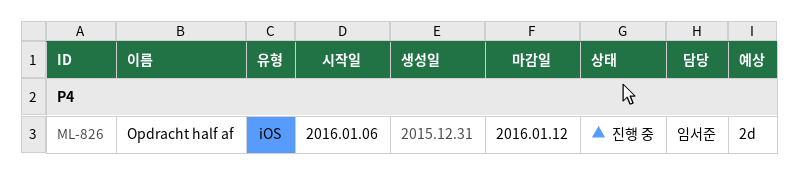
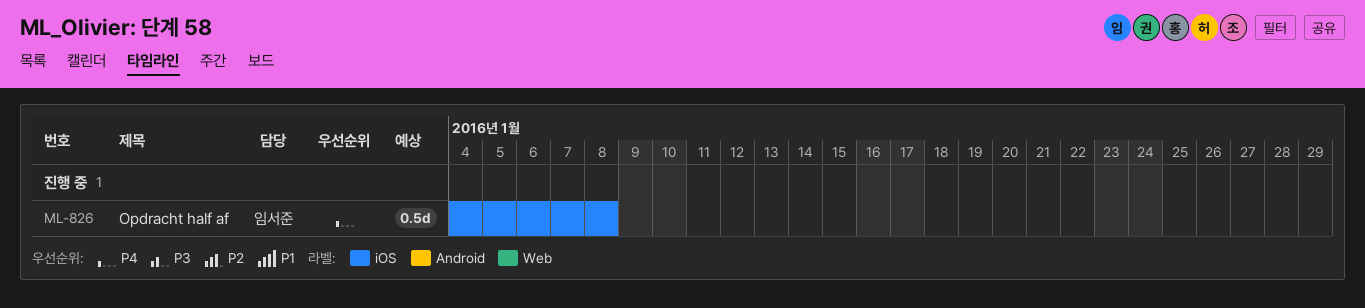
ML-826, estimate: 2d -> 0.5d
ML-826, start: Jan 6 -> Jan 4
ML-826, due: Jan 12 -> Jan 8

